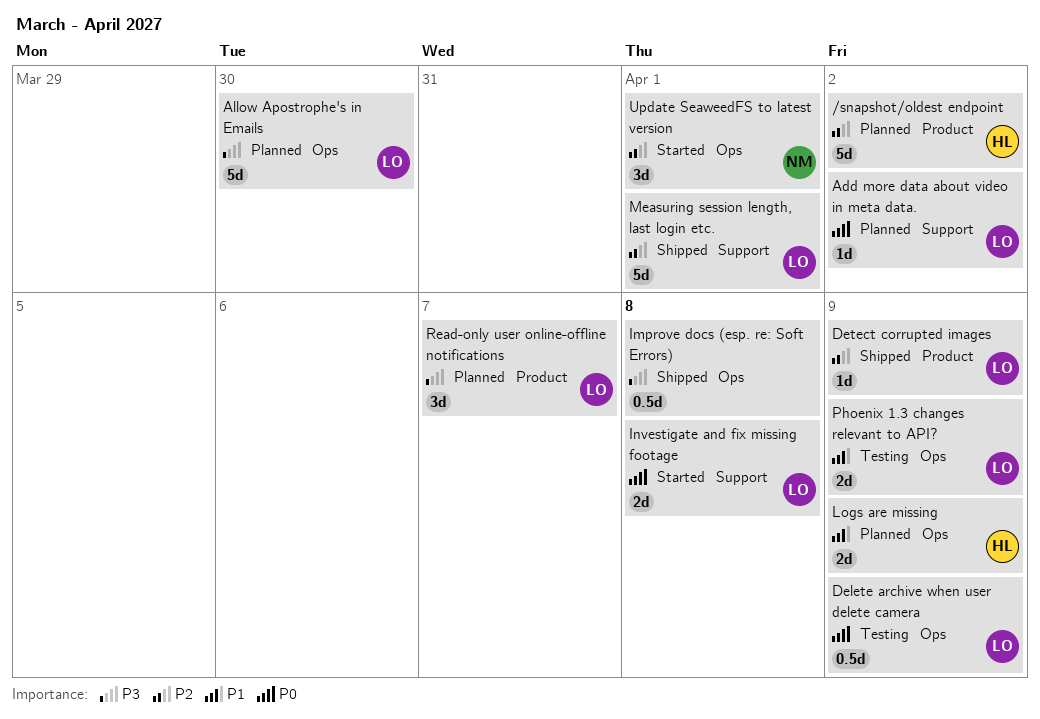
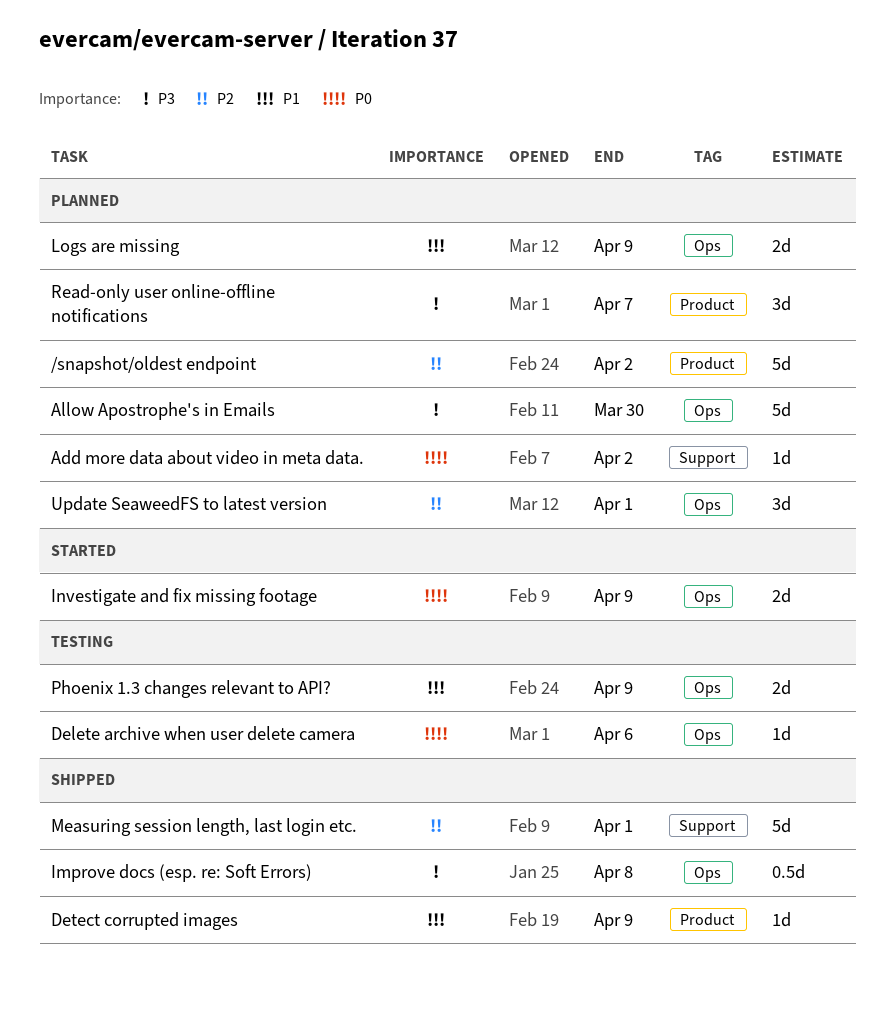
Delete archive when user delete camera, estimate: 0.5d -> 1d
Delete archive when user delete camera, due: Apr 9 -> Apr 6
Detect corrupted images, priority: P2 -> P1
Investigate and fix missing footage, label: Support -> Ops
Investigate and fix missing footage, due: Apr 8 -> Apr 9
Update SeaweedFS to latest version, status: Started -> Planned

